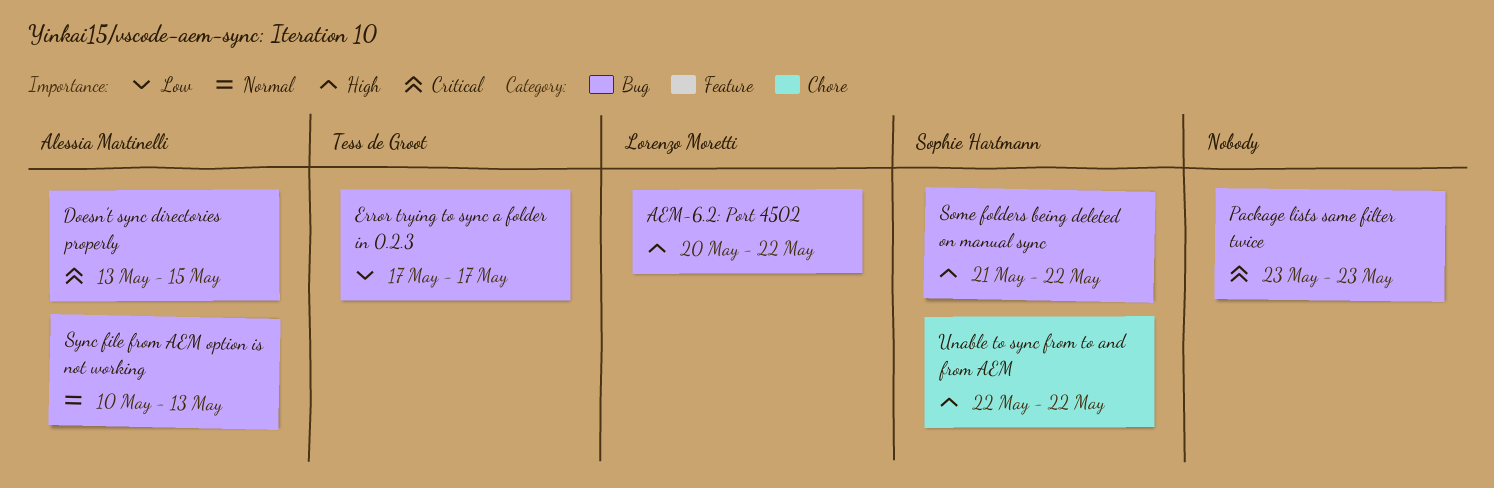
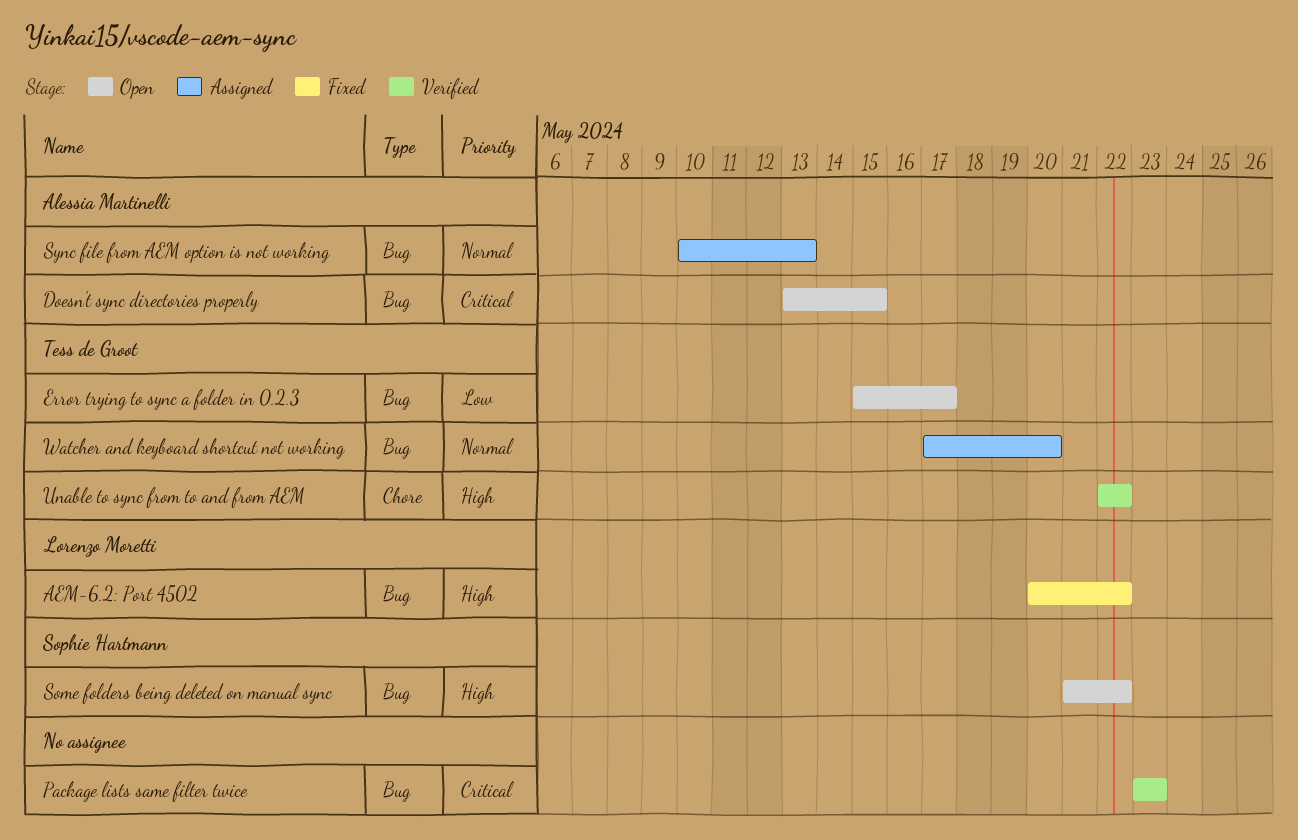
Error trying to sync a folder in 0.2.3, start: May 17 -> May 15
Unable to sync from to and from AEM, owner: Sophie Hartmann -> Tess de Groot
Watcher and keyboard shortcut not working: none -> present

